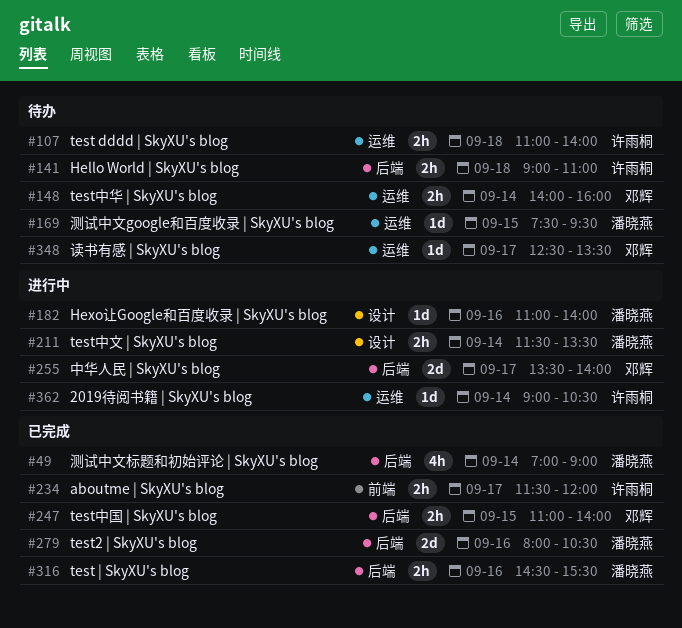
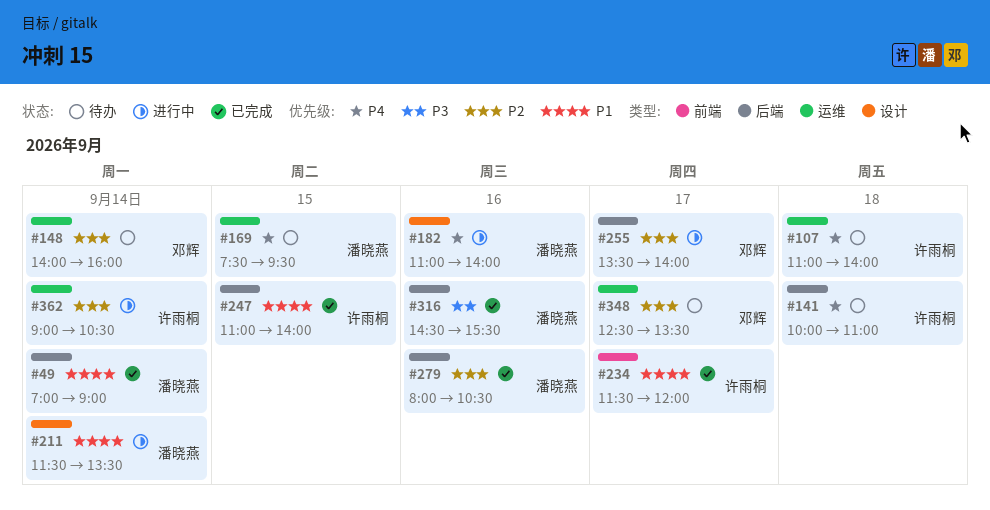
#141, begins: 09:00 -> 10:00
#247, owner: 邓辉 -> 许雨桐

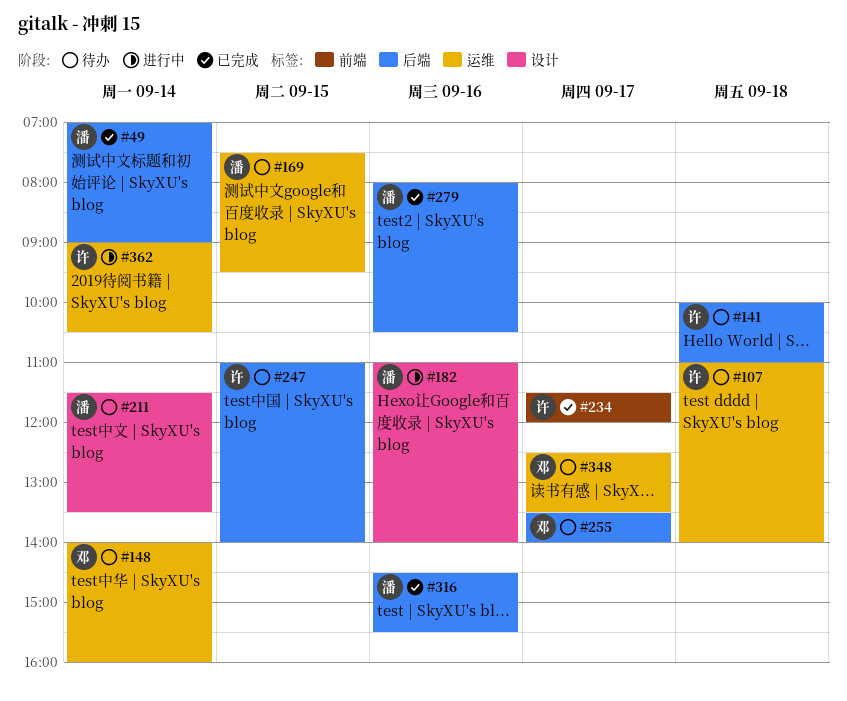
#211, status: 进行中 -> 待办
#247, status: 已完成 -> 待办
#255, status: 进行中 -> 待办

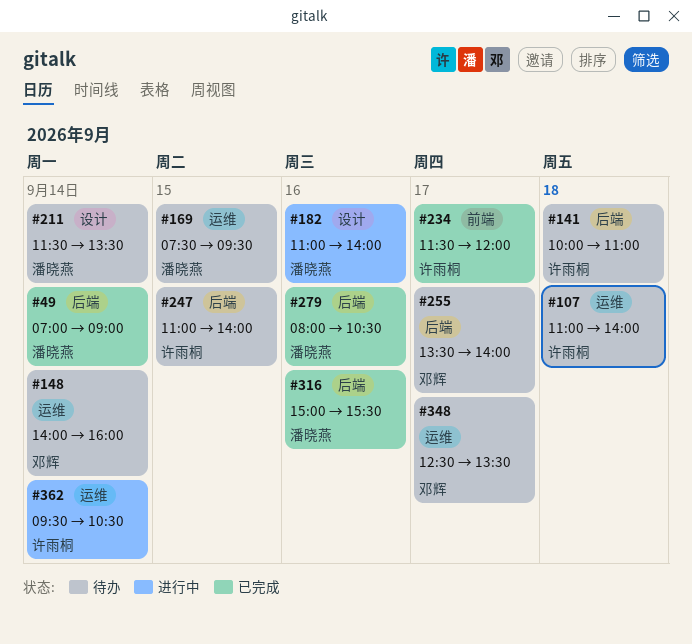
#316, begins: 14:30 -> 15:00
#362, begins: 09:00 -> 09:30

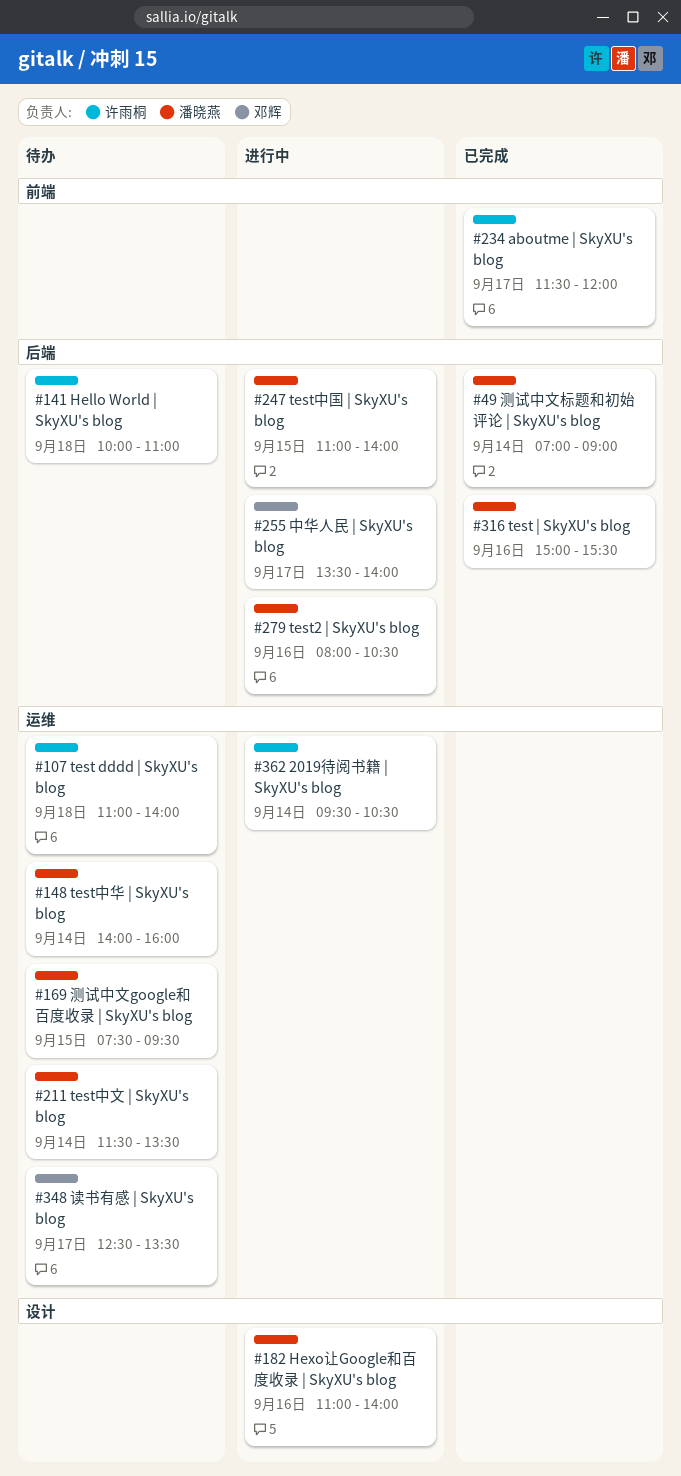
#148, owner: 邓辉 -> 潘晓燕
#211, label: 设计 -> 运维
#247, status: 待办 -> 进行中
#247, owner: 许雨桐 -> 潘晓燕
#255, status: 待办 -> 进行中
#279, status: 已完成 -> 进行中

